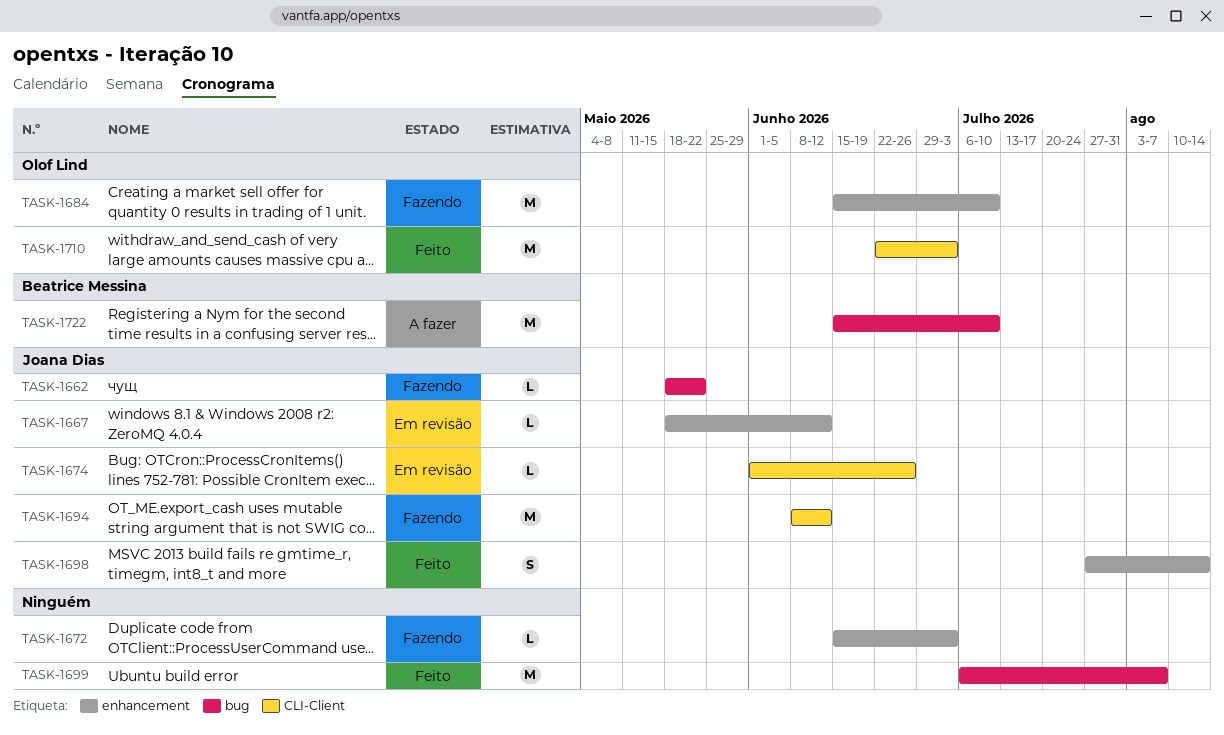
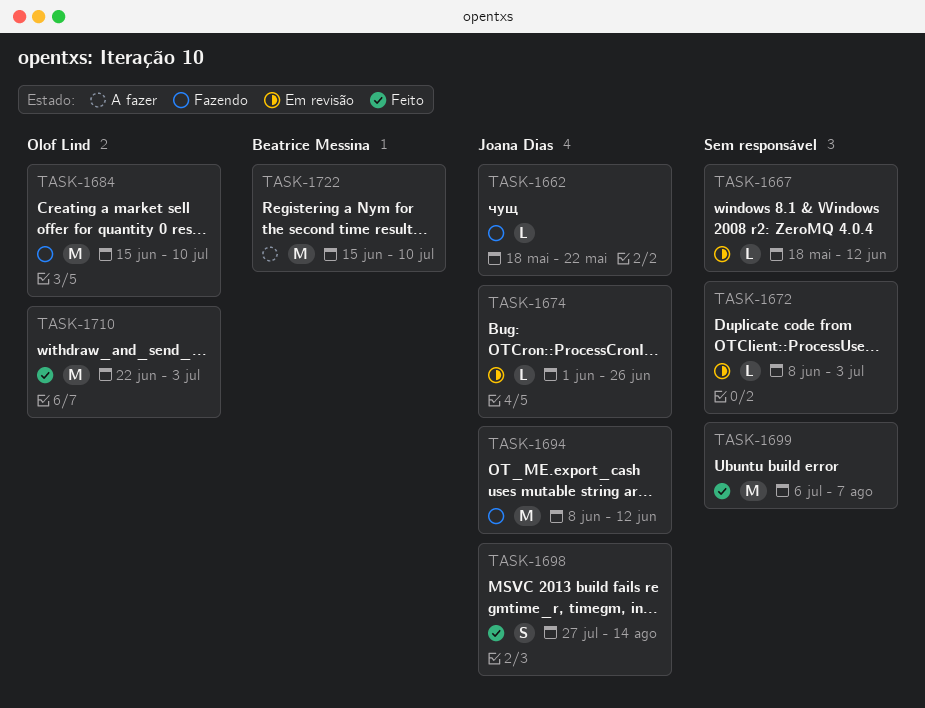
TASK-1667, owner: Joana Dias -> none
TASK-1672, status: Fazendo -> Em revisão
TASK-1672, start: Jun 15 -> Jun 8

